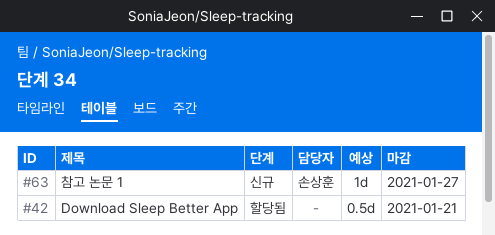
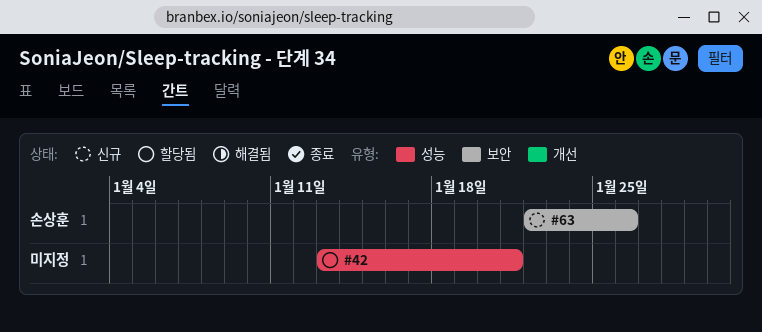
#63, due: Jan 27 -> Jan 26

